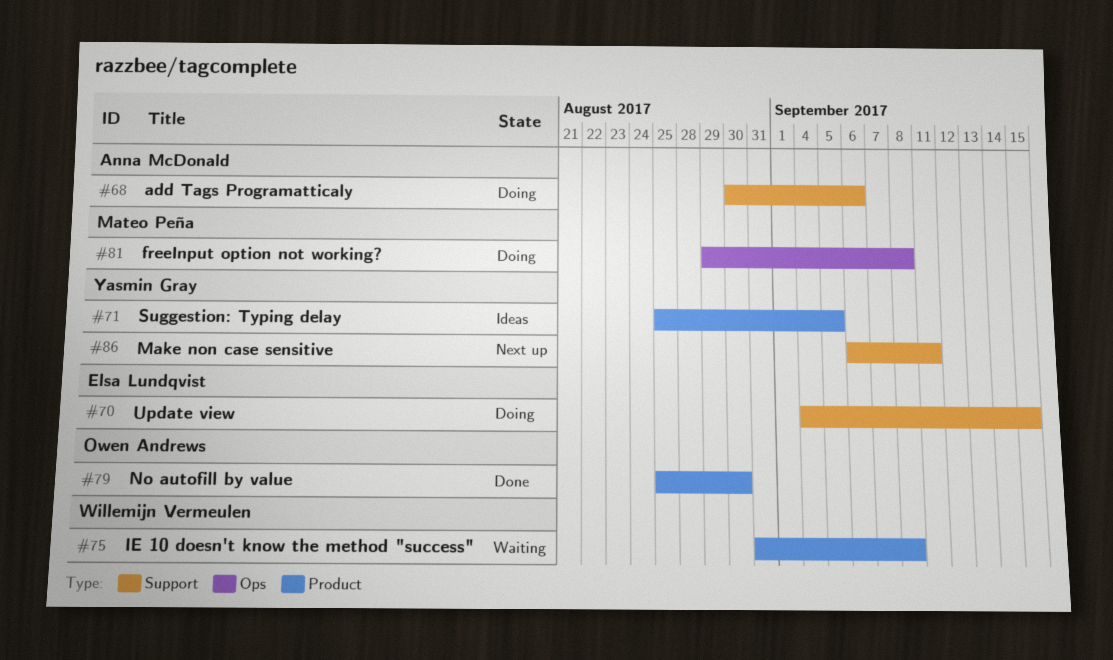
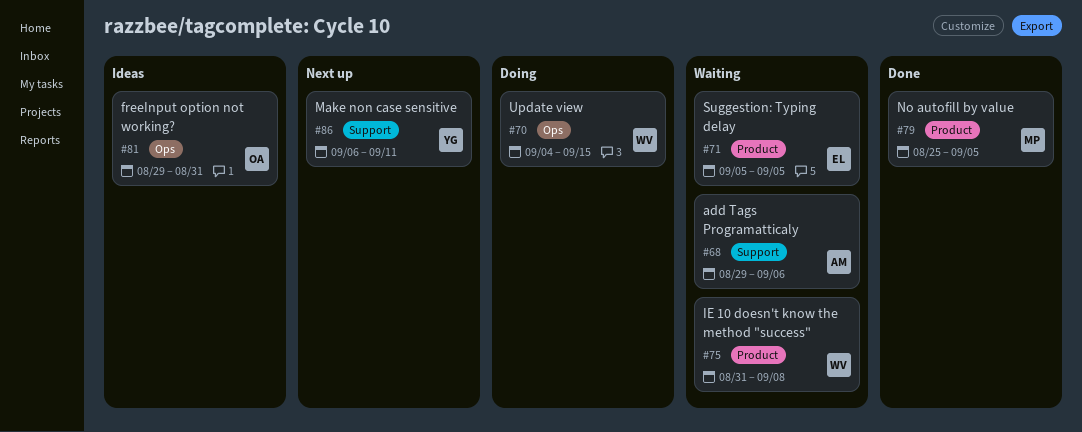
#68, status: Doing -> Waiting
#68, start: Aug 30 -> Aug 29
#70, owner: Elsa Lundqvist -> Willemijn Vermeulen
#70, label: Support -> Ops
#71, status: Ideas -> Waiting
#71, owner: Yasmin Gray -> Elsa Lundqvist
#71, start: Aug 25 -> Sep 5
#79, owner: Owen Andrews -> Mateo Peña
#79, due: Aug 30 -> Sep 5
#81, status: Doing -> Ideas
#81, owner: Mateo Peña -> Owen Andrews
#81, due: Sep 8 -> Aug 31

